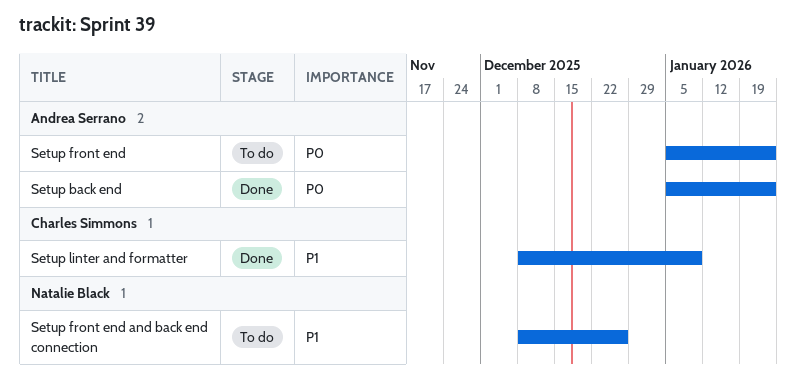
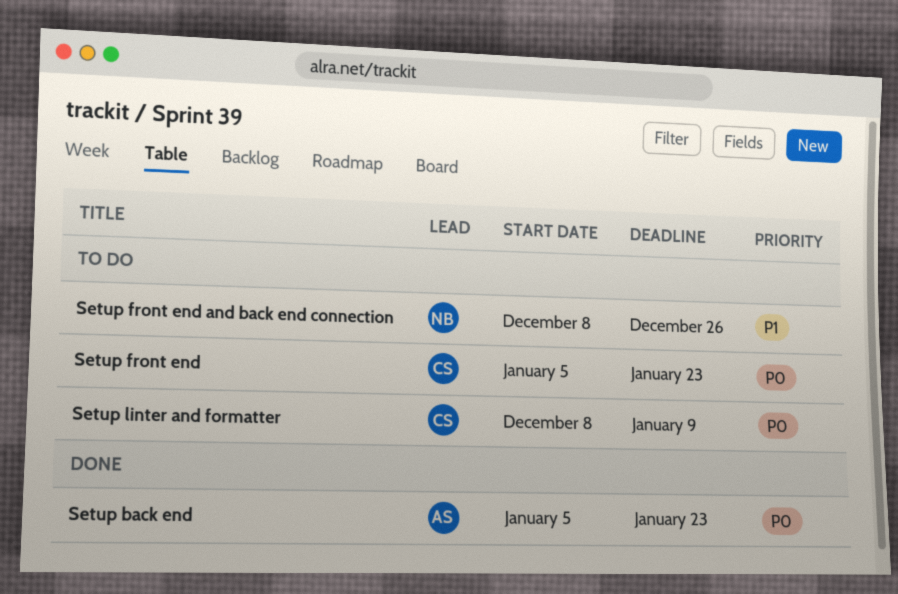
Setup front end, owner: Andrea Serrano -> Charles Simmons
Setup linter and formatter, status: Done -> To do
Setup linter and formatter, priority: P1 -> P0

